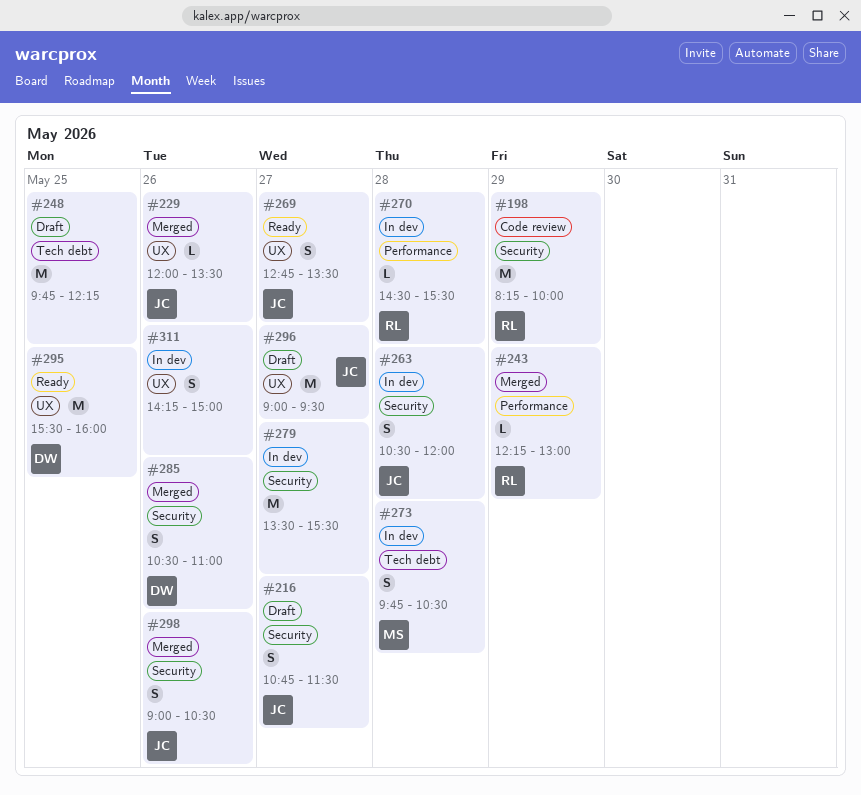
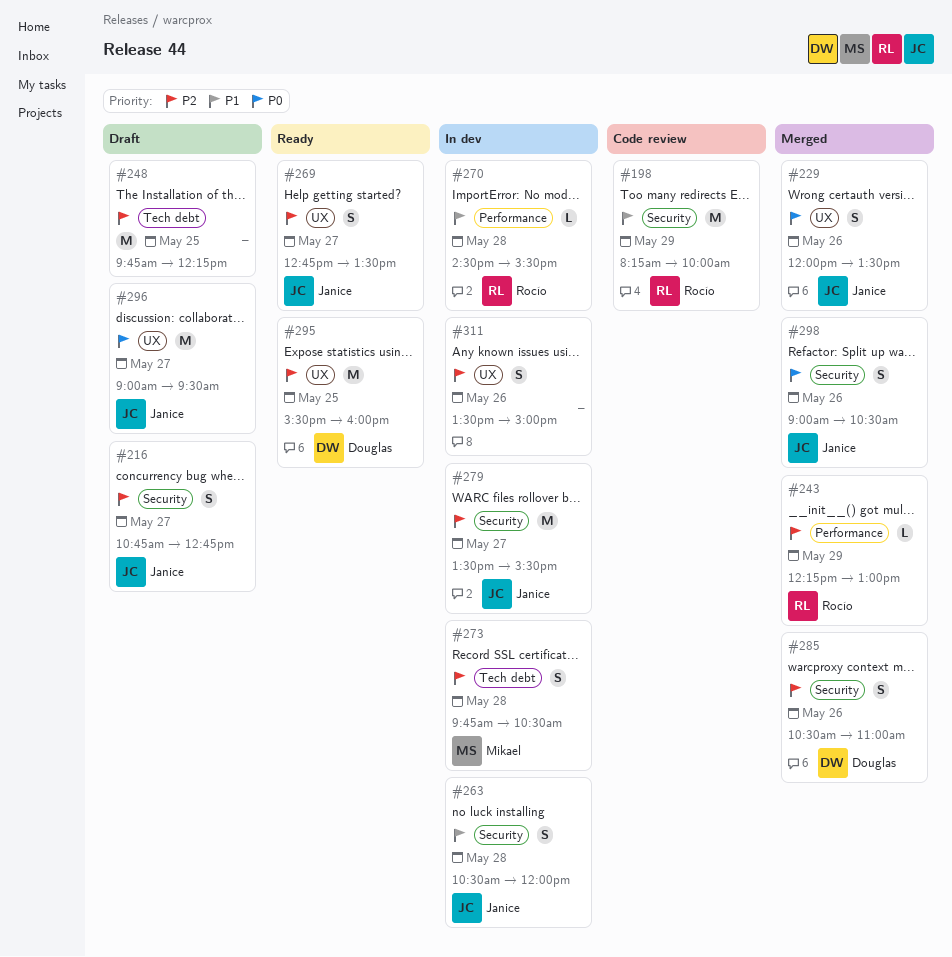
#216, ends: 11:30 -> 12:45
#229, estimate: L -> S
#279, owner: none -> Janice
#311, begins: 14:15 -> 13:30

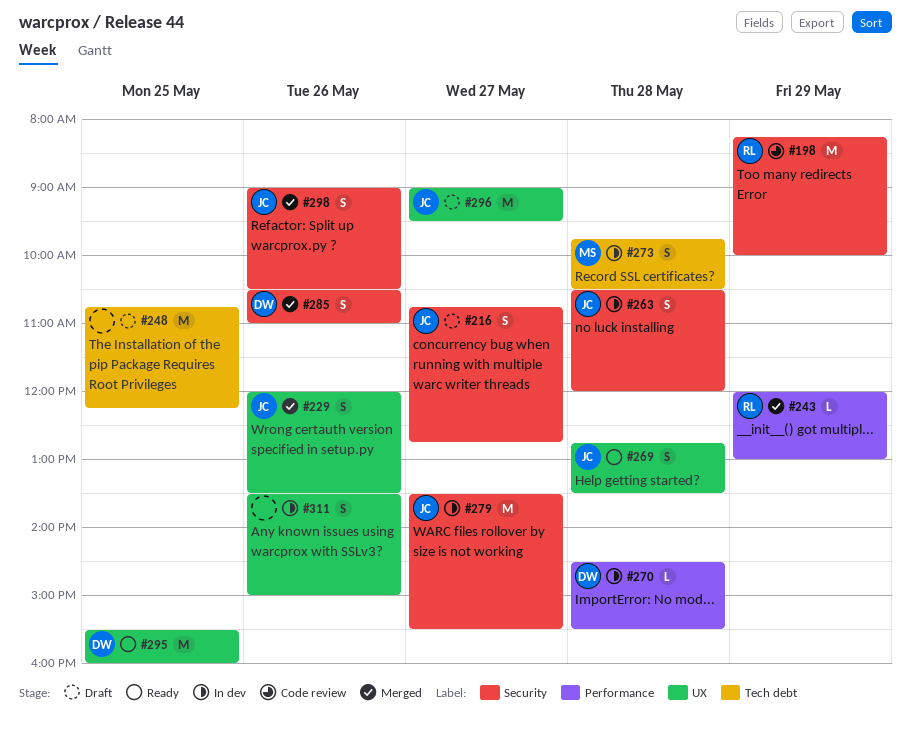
#243, begins: 12:15 -> 12:00
#248, begins: 09:45 -> 10:45
#269, day: May 27 -> May 28
#270, owner: Rocío -> Douglas

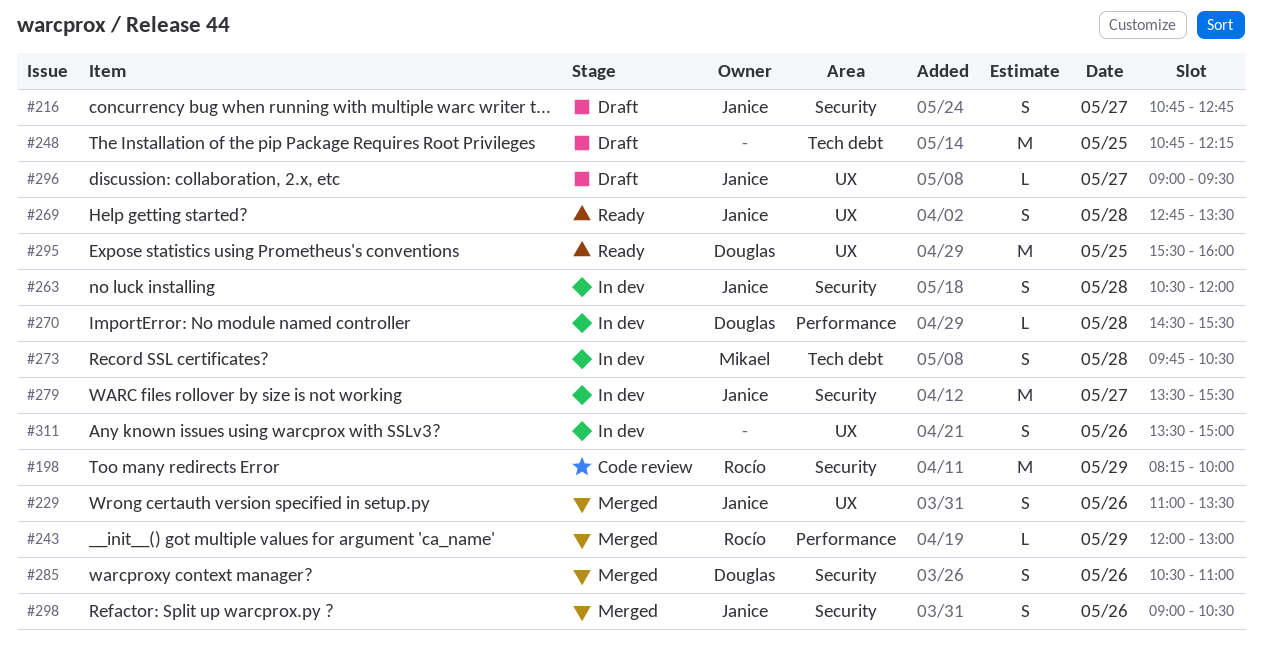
#229, begins: 12:00 -> 11:00
#296, estimate: M -> L

